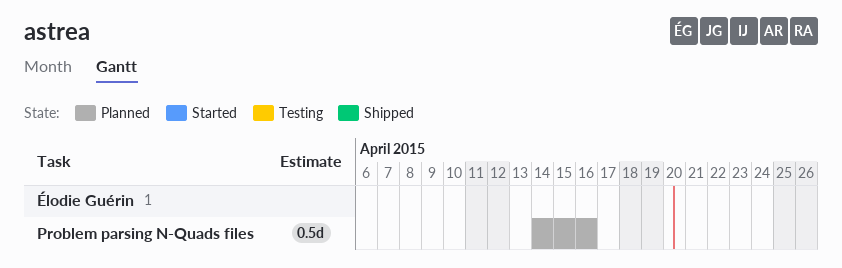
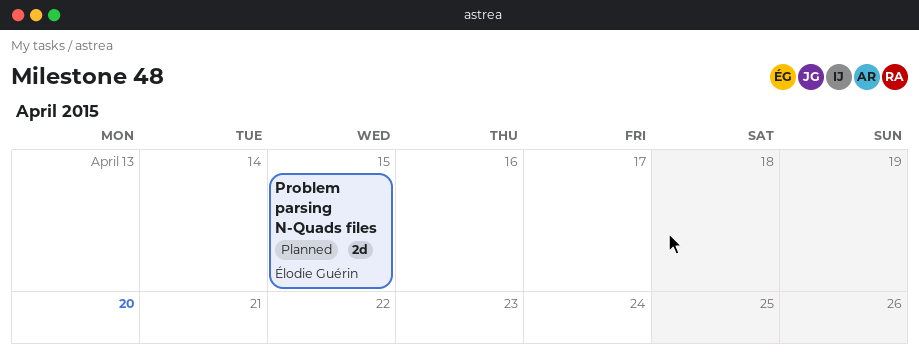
Problem parsing N-Quads files, estimate: 0.5d -> 2d
Problem parsing N-Quads files, due: Apr 16 -> Apr 15

